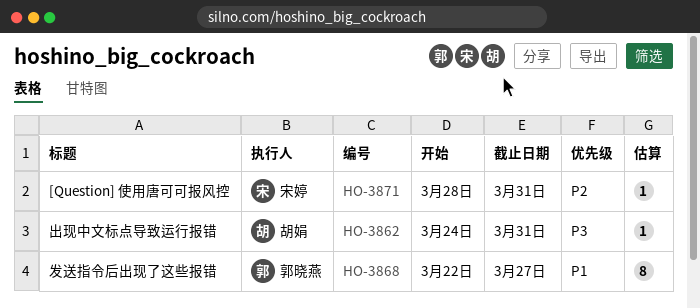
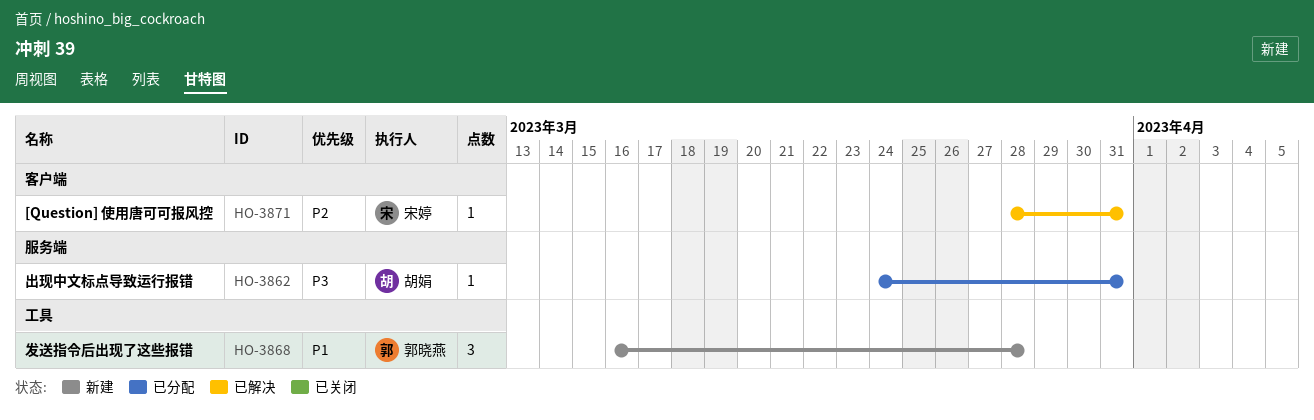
HO-3868, estimate: 8 -> 3
HO-3868, start: Mar 22 -> Mar 16
HO-3868, due: Mar 27 -> Mar 28

